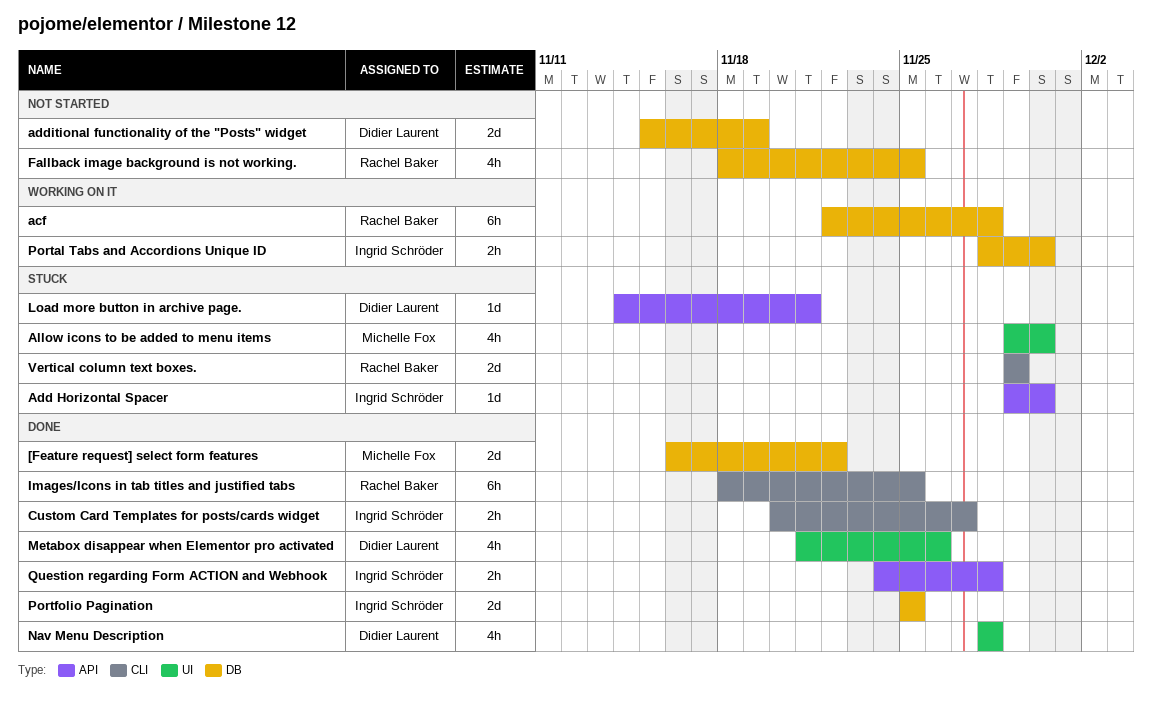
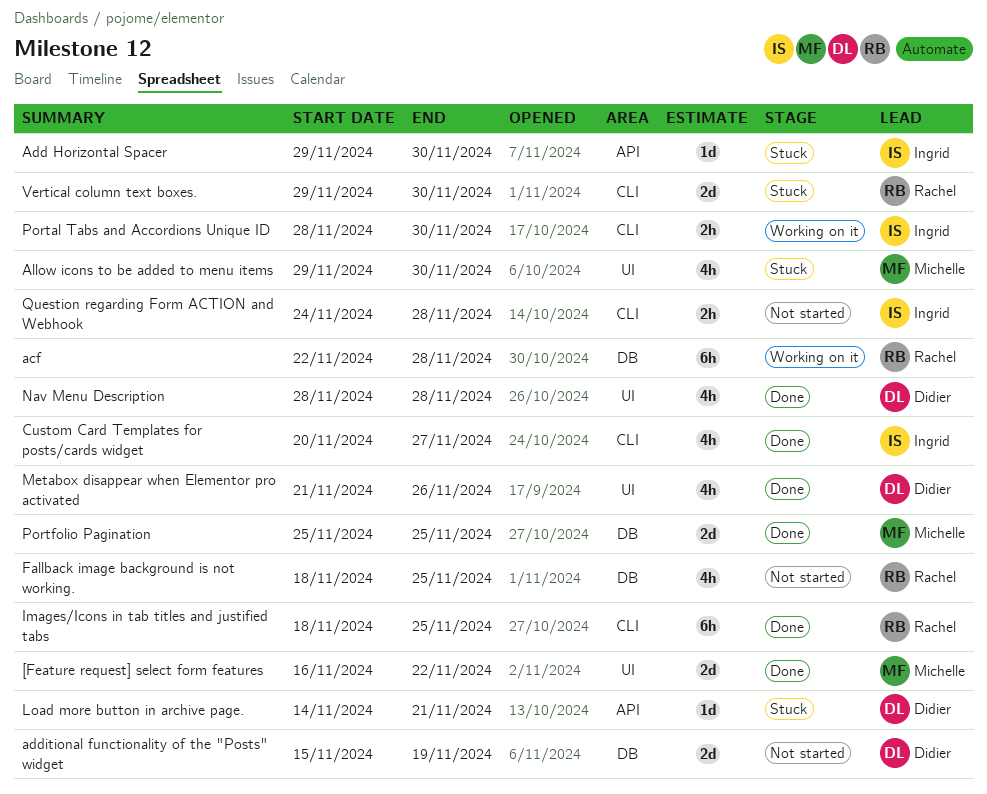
[Feature request] select form features, label: DB -> UI
Custom Card Templates for posts/cards widget, estimate: 2h -> 4h
Portal Tabs and Accordions Unique ID, label: DB -> CLI
Portfolio Pagination, owner: Ingrid Schröder -> Michelle Fox
Question regarding Form ACTION and Webhook, status: Done -> Not started
Question regarding Form ACTION and Webhook, label: API -> CLI
Vertical column text boxes., due: Nov 29 -> Nov 30

